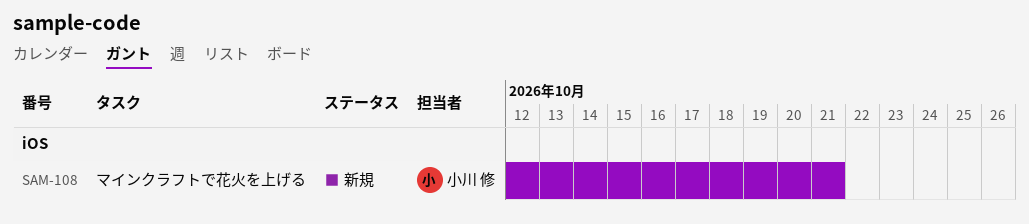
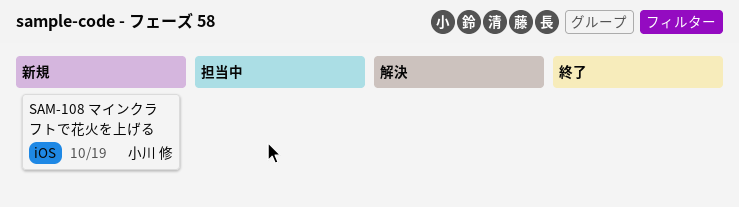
SAM-108, due: Oct 21 -> Oct 19

